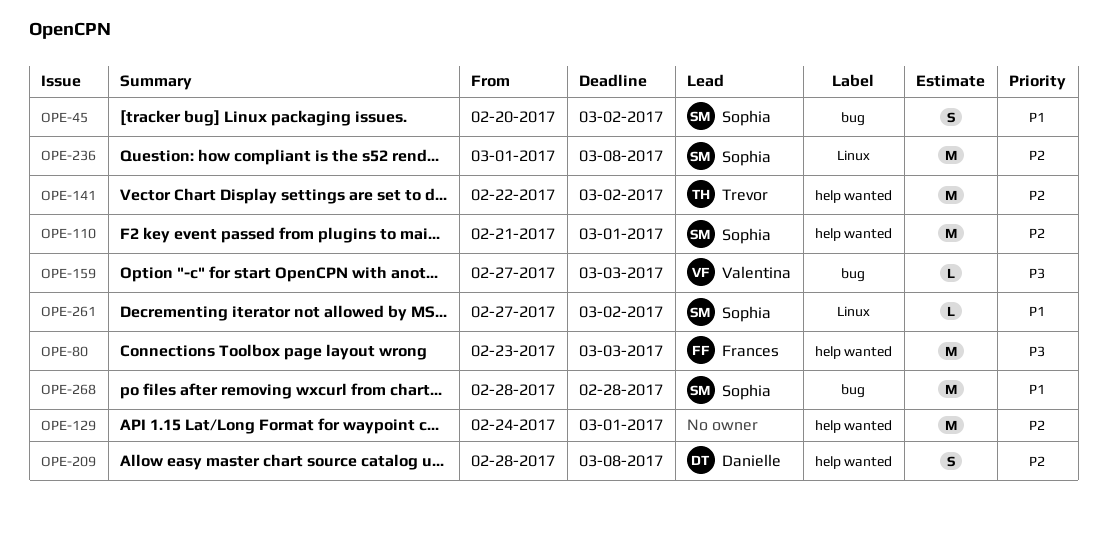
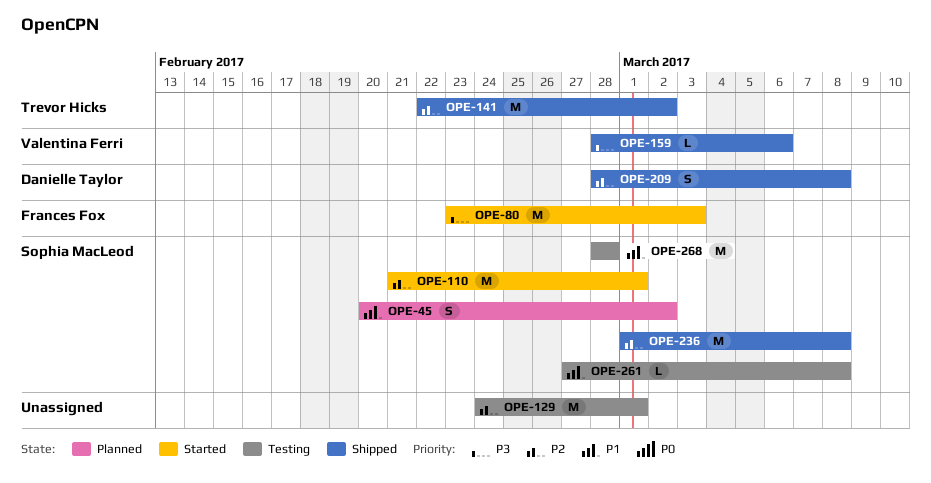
OPE-159, start: Feb 27 -> Feb 28
OPE-159, due: Mar 3 -> Mar 6
OPE-261, due: Mar 2 -> Mar 8

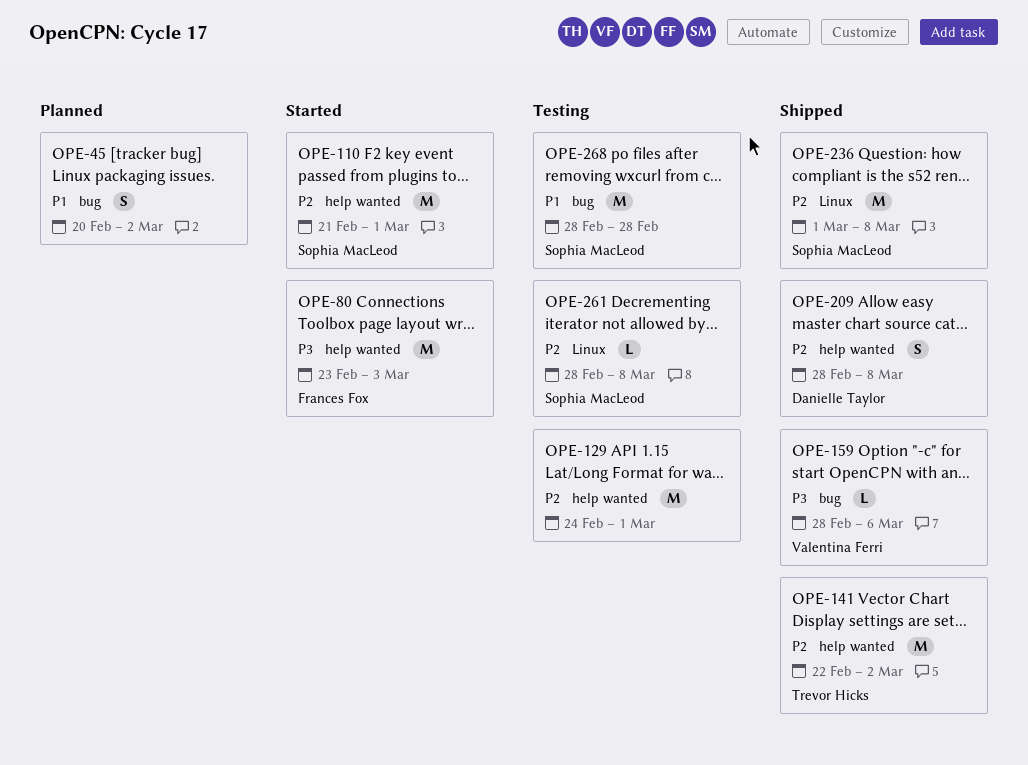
OPE-45, owner: Sophia MacLeod -> none
OPE-261, priority: P1 -> P2
OPE-261, start: Feb 27 -> Feb 28

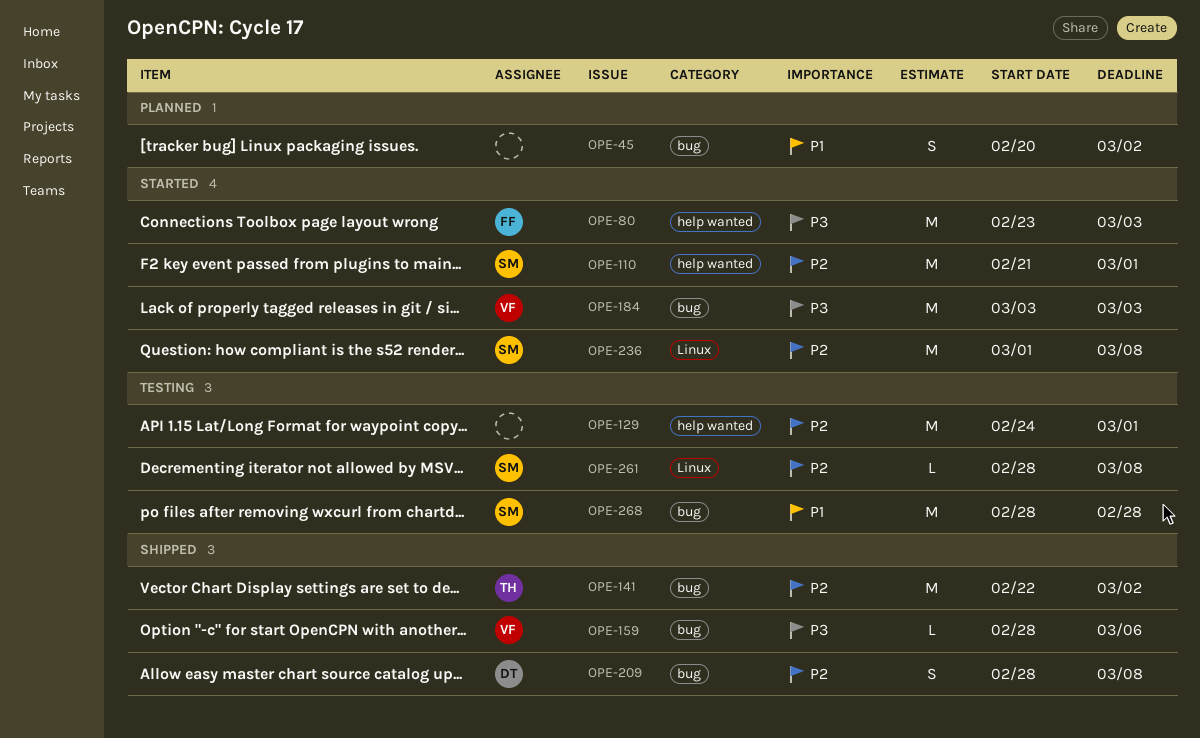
OPE-141, label: help wanted -> bug
OPE-184: none -> present
OPE-209, label: help wanted -> bug
OPE-236, status: Shipped -> Started

